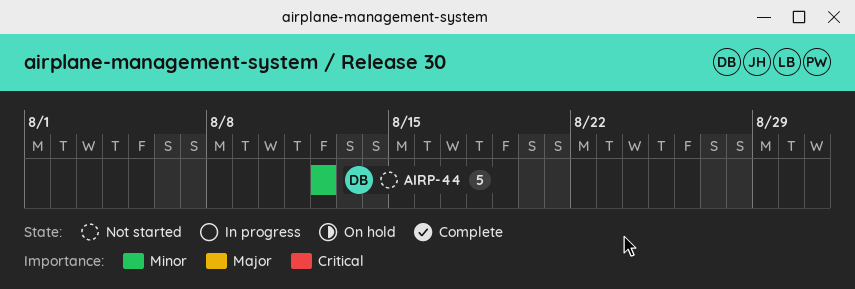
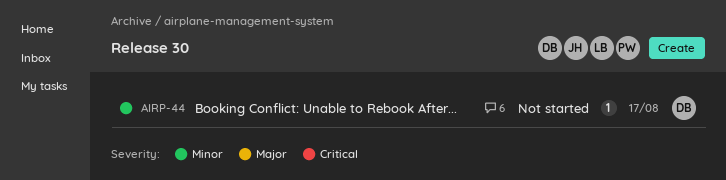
AIRP-44, estimate: 5 -> 1
AIRP-44, due: Aug 12 -> Aug 17

